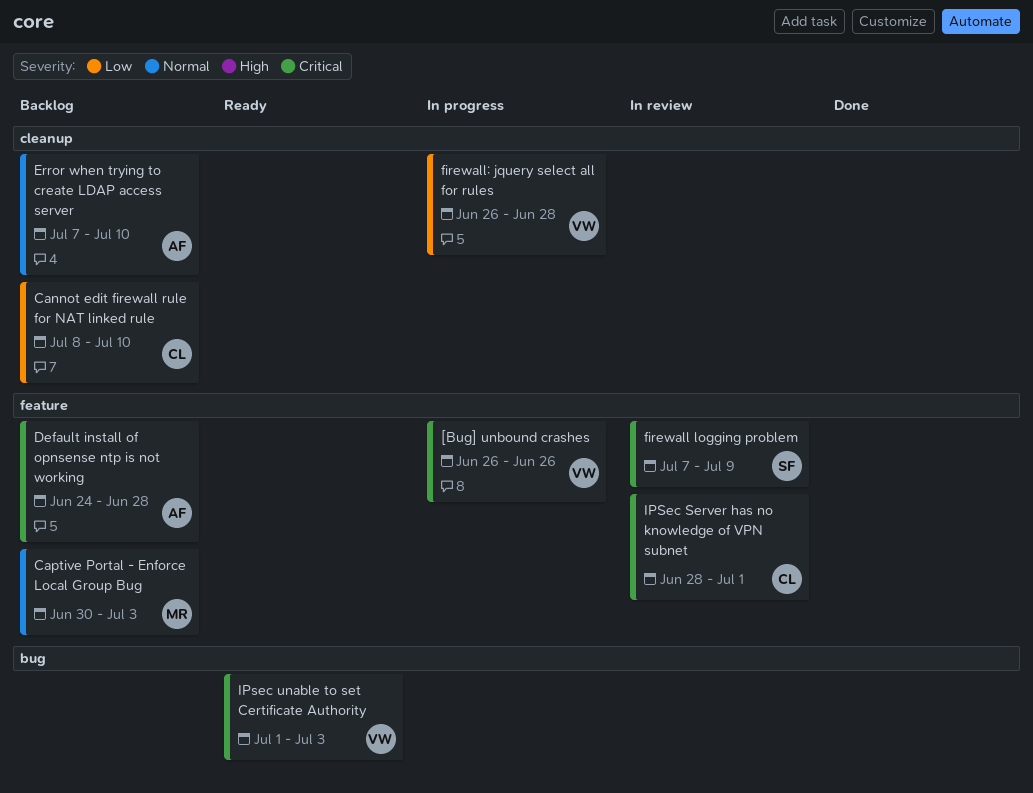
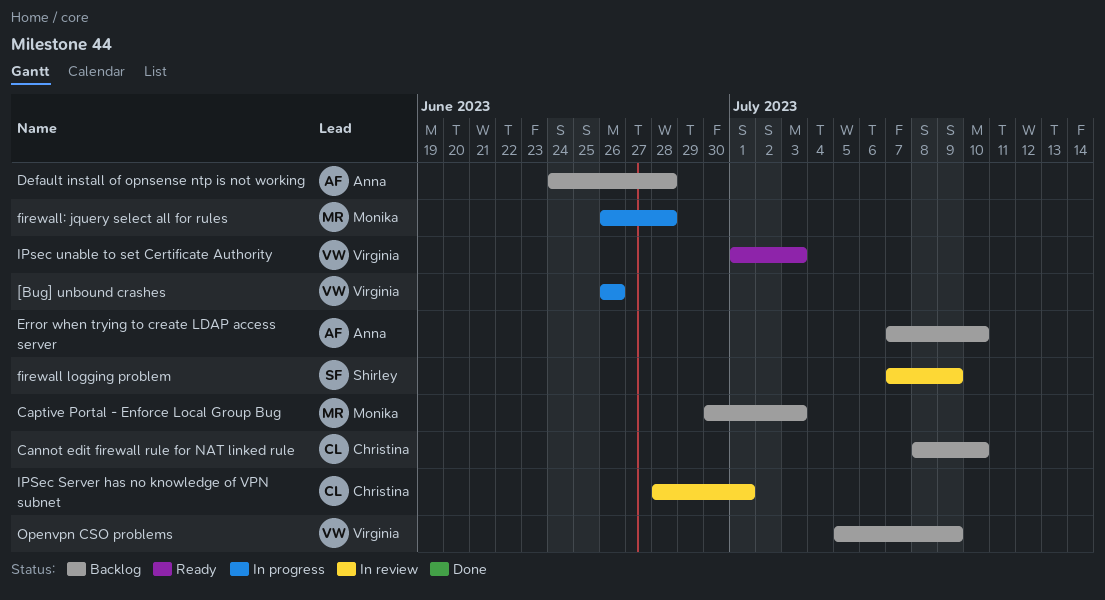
firewall: jquery select all for rules, owner: Virginia -> Monika
Openvpn CSO problems: none -> present

